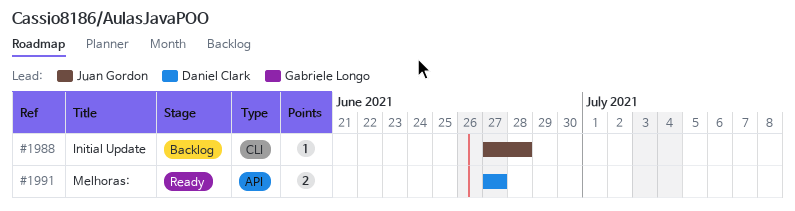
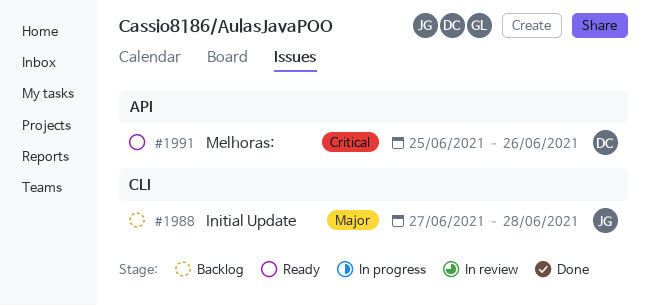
#1991, start: Jun 27 -> Jun 25
#1991, due: Jun 27 -> Jun 26

